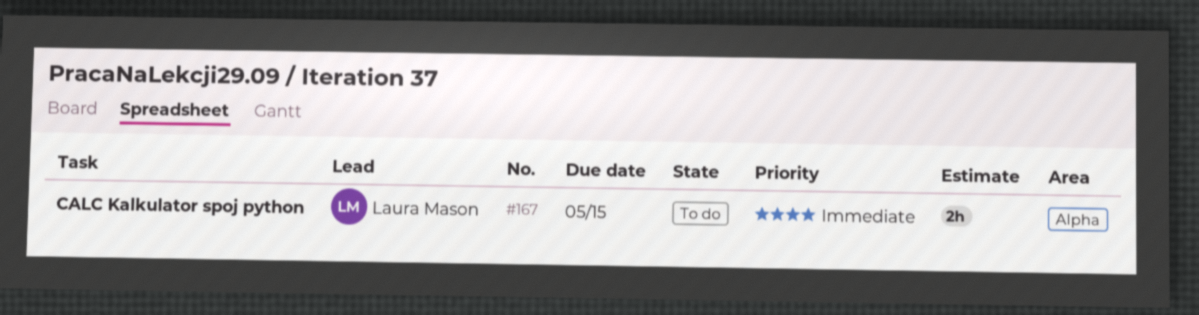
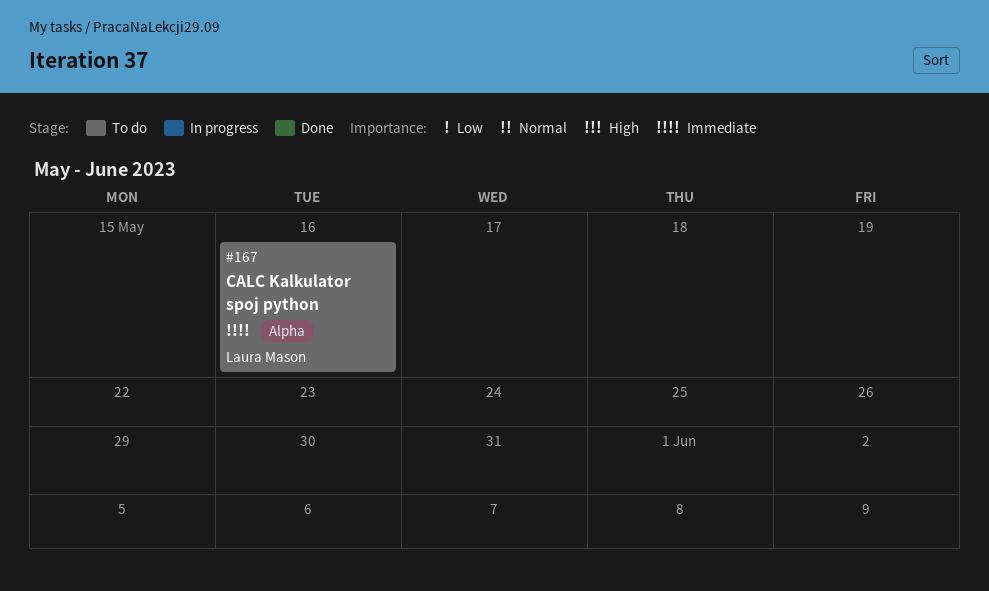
#167, due: May 15 -> May 16

